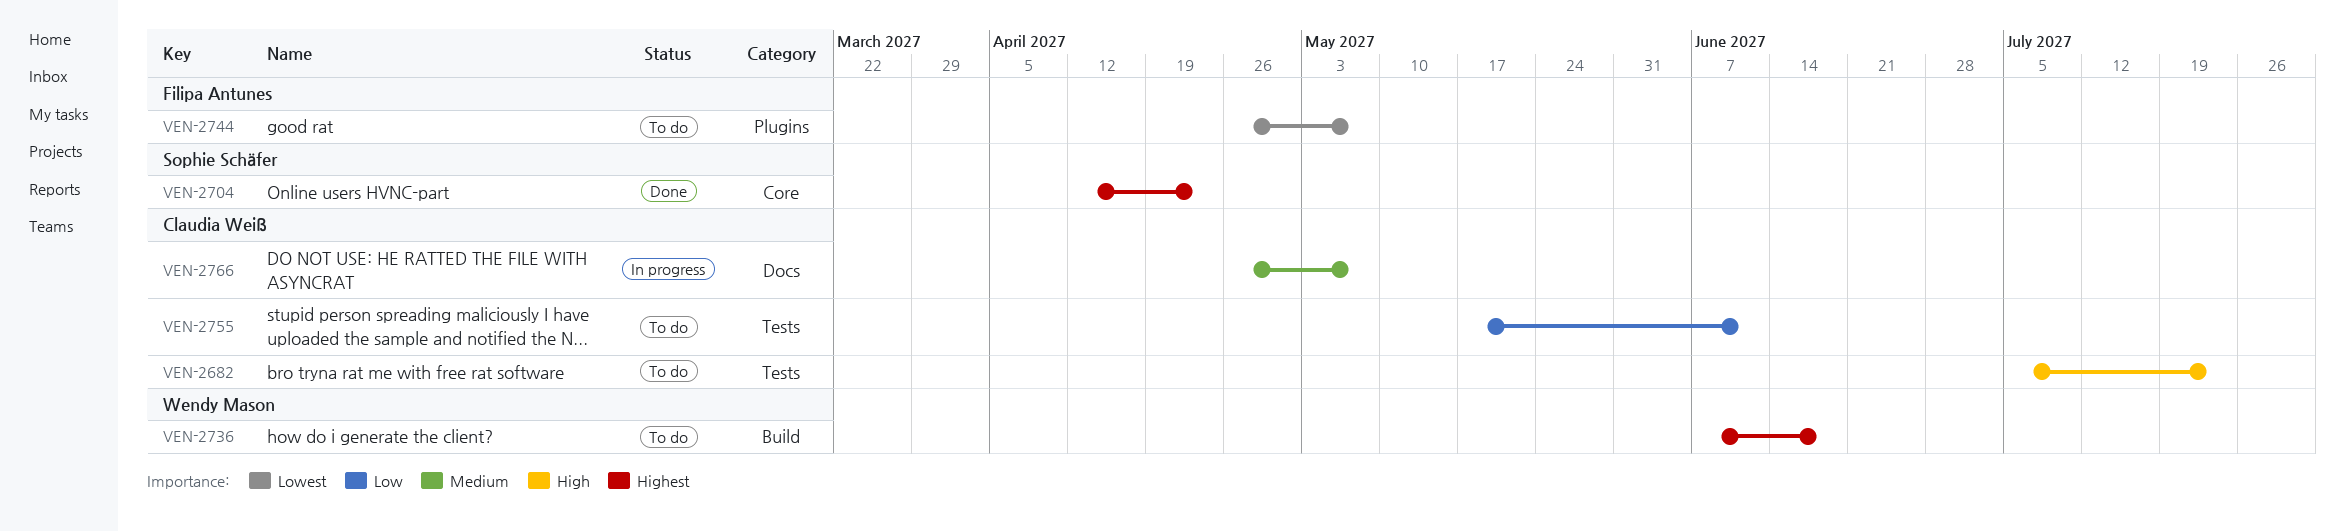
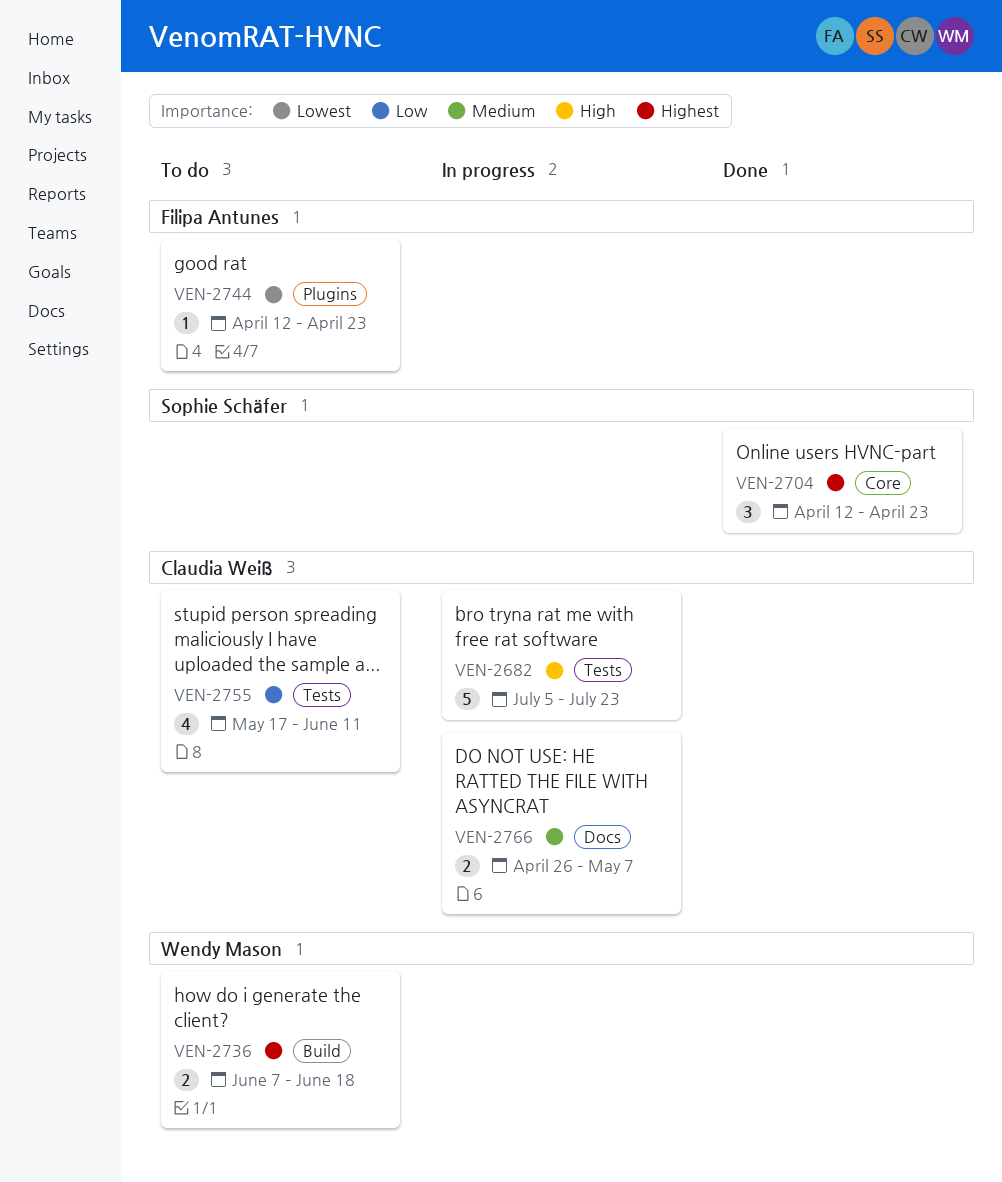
VEN-2682, status: To do -> In progress
VEN-2744, start: Apr 26 -> Apr 12
VEN-2744, due: May 7 -> Apr 23

